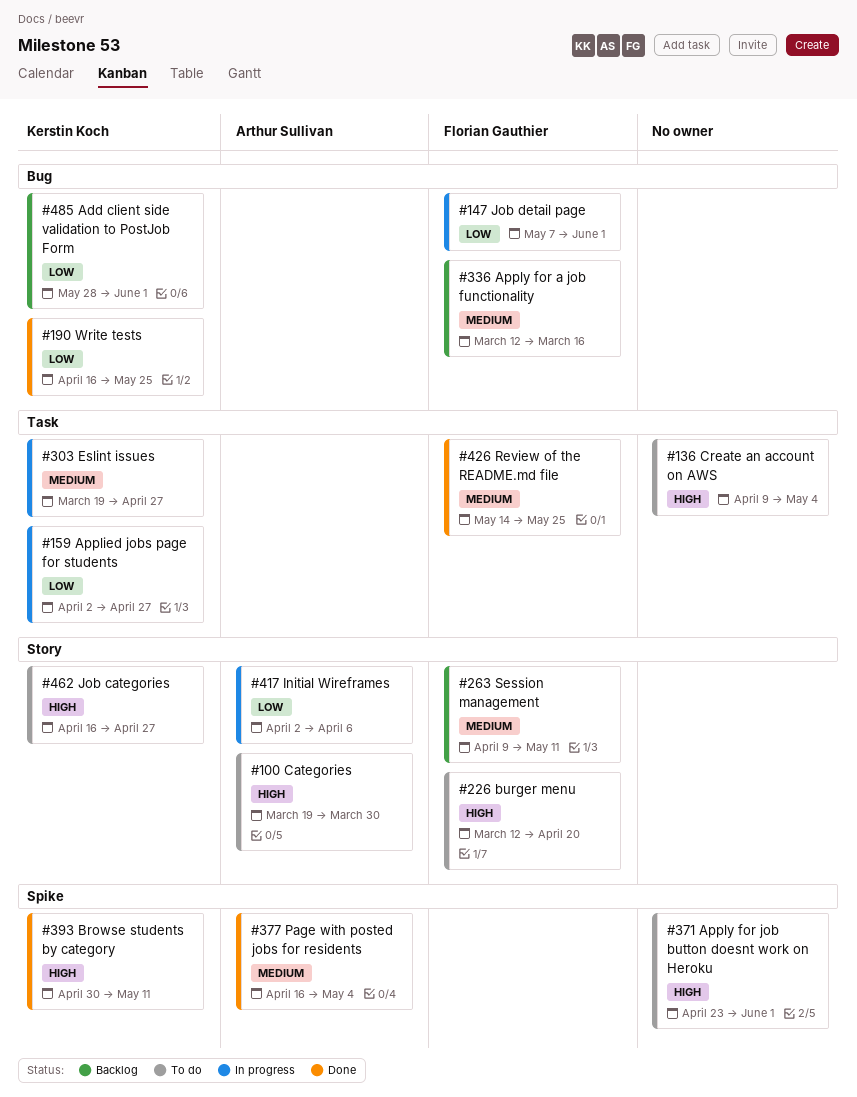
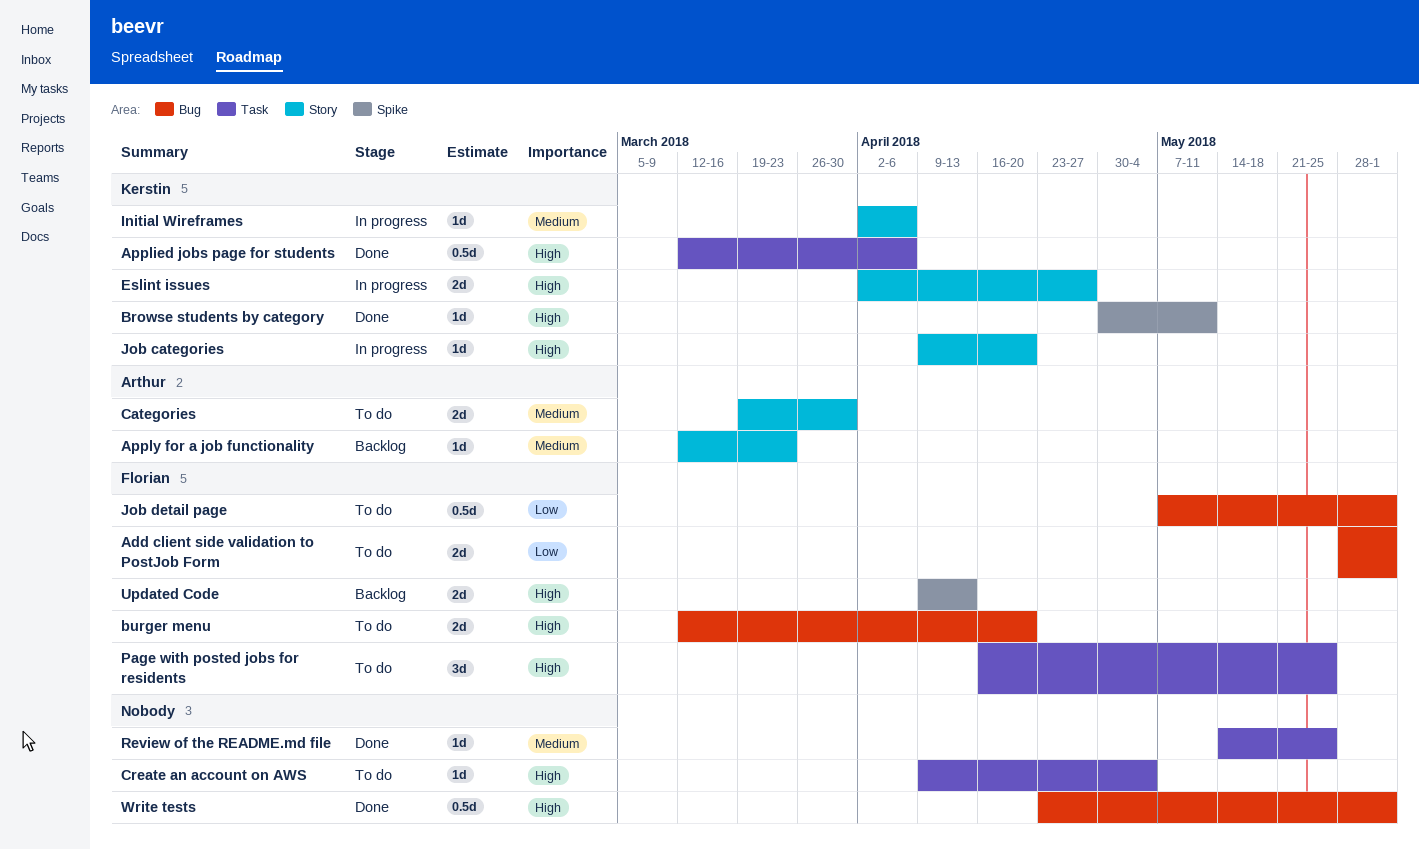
Add client side validation to PostJob Form, status: Backlog -> To do
Add client side validation to PostJob Form, owner: Kerstin Koch -> Florian Gauthier
Applied jobs page for students, status: In progress -> Done
Applied jobs page for students, priority: Low -> High
Applied jobs page for students, start: Apr 2 -> Mar 12
Applied jobs page for students, due: Apr 27 -> Apr 6
Apply for a job functionality, owner: Florian Gauthier -> Arthur Sullivan
Apply for a job functionality, label: Bug -> Story
Apply for a job functionality, due: Mar 16 -> Mar 23
Apply for job button doesnt work on Heroku: present -> none
burger menu, label: Story -> Bug
Categories, priority: High -> Medium
Eslint issues, priority: Medium -> High
Eslint issues, label: Task -> Story
Eslint issues, start: Mar 19 -> Apr 2
Initial Wireframes, owner: Arthur Sullivan -> Kerstin Koch
Initial Wireframes, priority: Low -> Medium
Job categories, status: To do -> In progress
Job categories, start: Apr 16 -> Apr 9
Job categories, due: Apr 27 -> Apr 20
Job detail page, status: In progress -> To do
Page with posted jobs for residents, status: Done -> To do
Page with posted jobs for residents, owner: Arthur Sullivan -> Florian Gauthier
Page with posted jobs for residents, priority: Medium -> High
Page with posted jobs for residents, label: Spike -> Task
Page with posted jobs for residents, due: May 4 -> May 25
Review of the README.md file, owner: Florian Gauthier -> none
Session management: present -> none
Updated Code: none -> present
Write tests, owner: Kerstin Koch -> none
Write tests, priority: Low -> High
Write tests, start: Apr 16 -> Apr 23
Write tests, due: May 25 -> Jun 1

